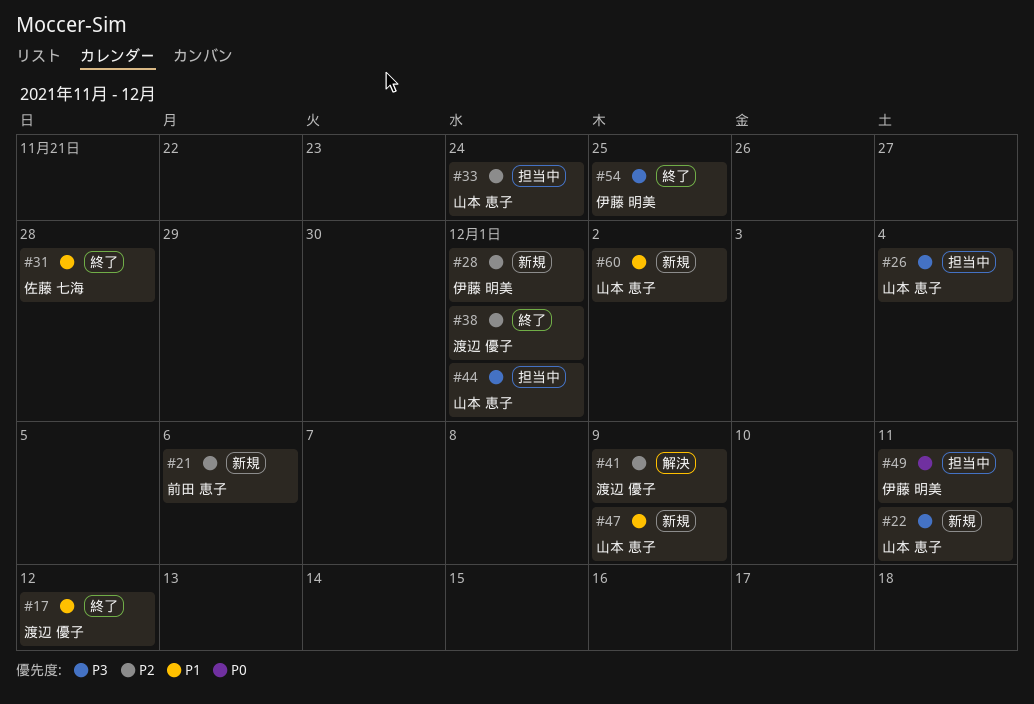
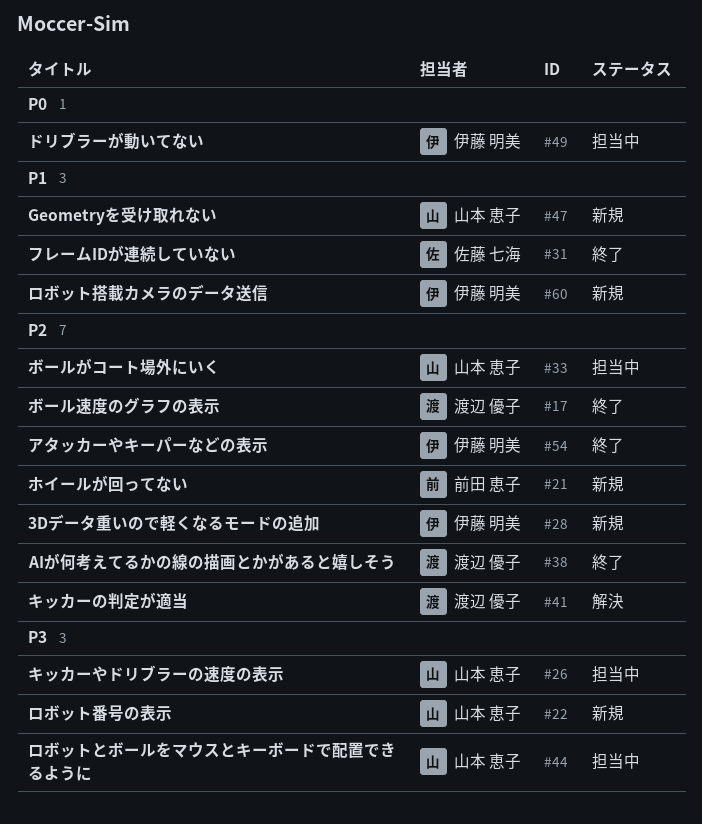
#17, priority: P1 -> P2
#54, priority: P3 -> P2
#60, owner: 山本 恵子 -> 伊藤 明美

